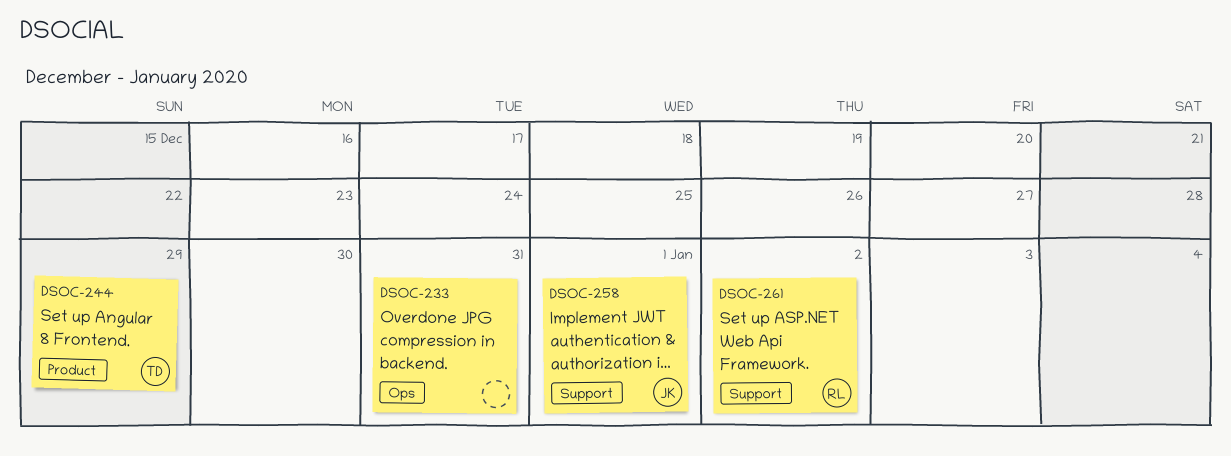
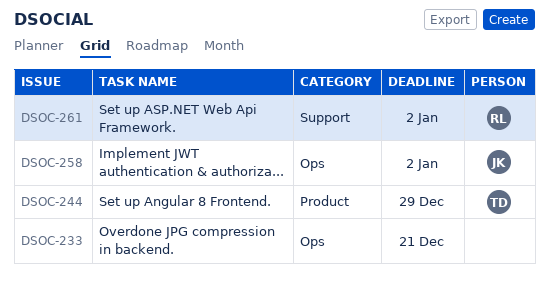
DSOC-233, due: Dec 31 -> Dec 21
DSOC-258, label: Support -> Ops
DSOC-258, due: Jan 1 -> Jan 2

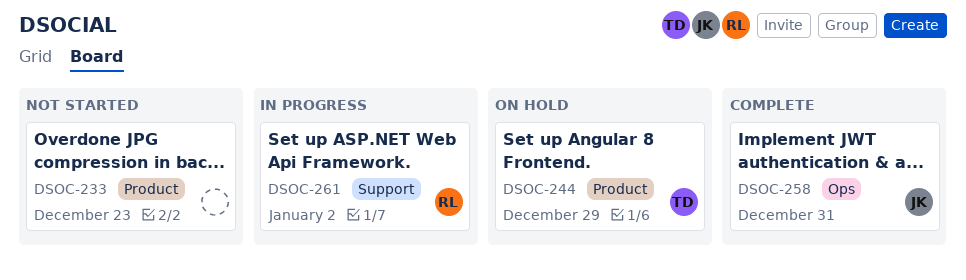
DSOC-233, label: Ops -> Product
DSOC-233, due: Dec 21 -> Dec 23
DSOC-258, due: Jan 2 -> Dec 31

